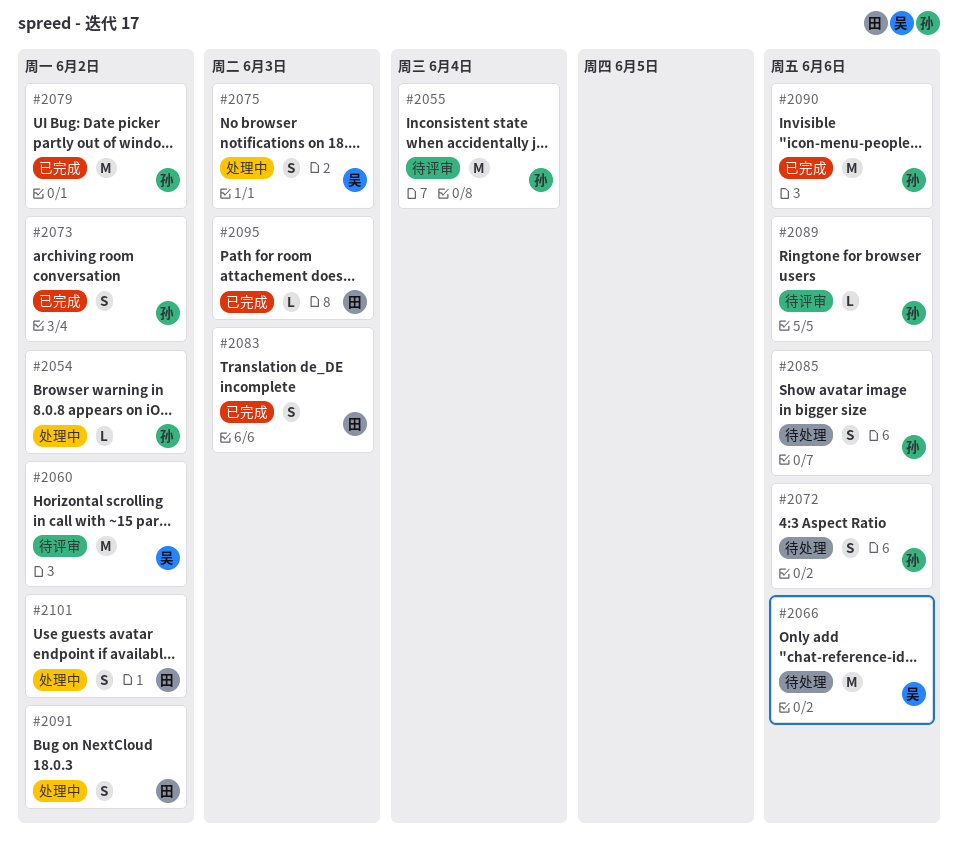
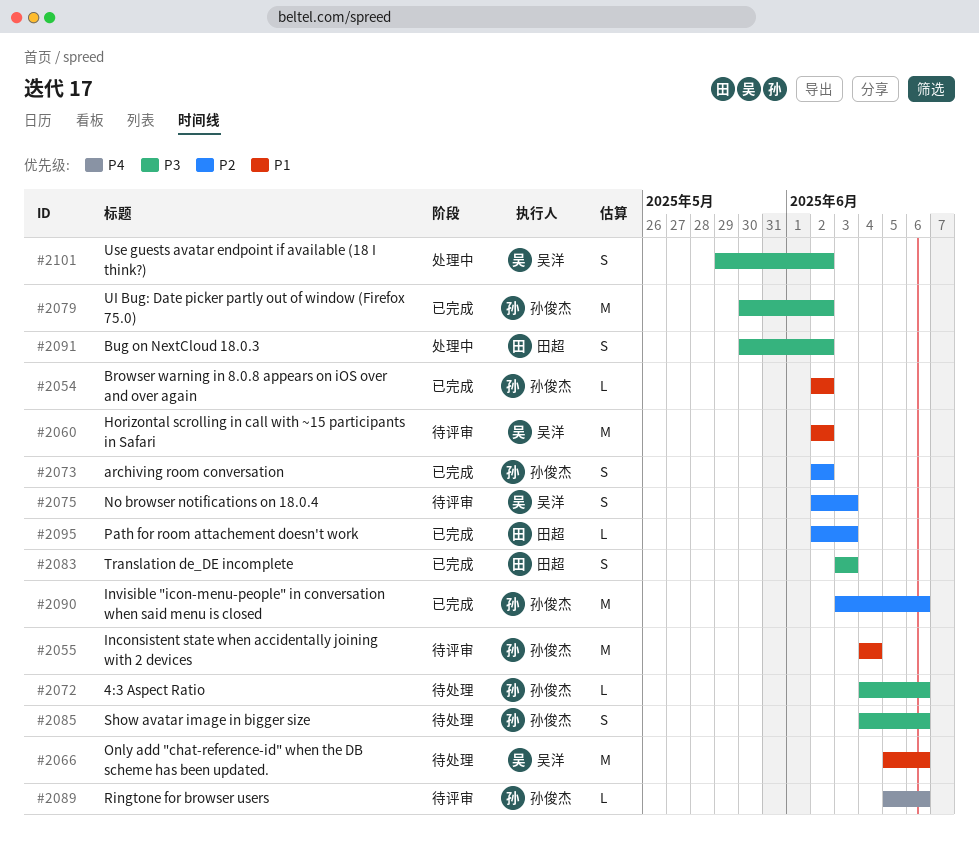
#2054, status: 处理中 -> 已完成
#2072, estimate: S -> L
#2075, status: 处理中 -> 待评审
#2101, owner: 田超 -> 吴洋

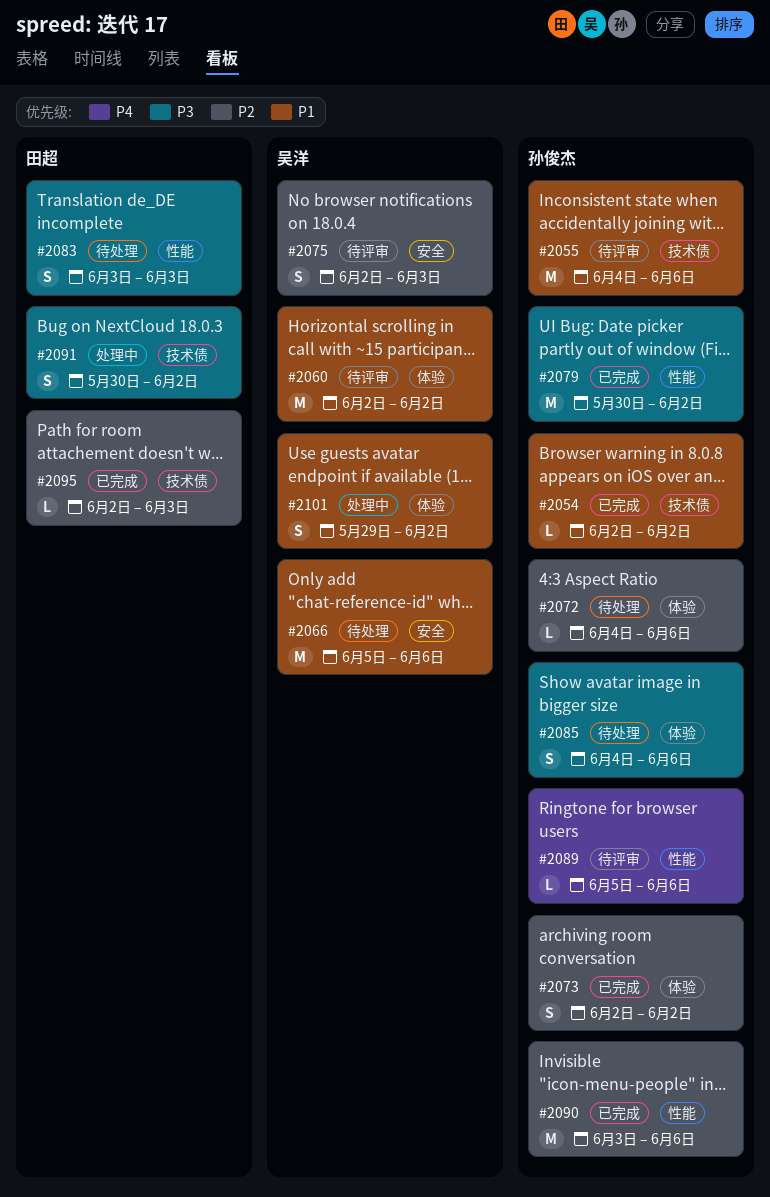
#2055, due: Jun 4 -> Jun 6
#2072, priority: P3 -> P2
#2083, status: 已完成 -> 待处理
#2101, priority: P3 -> P1

